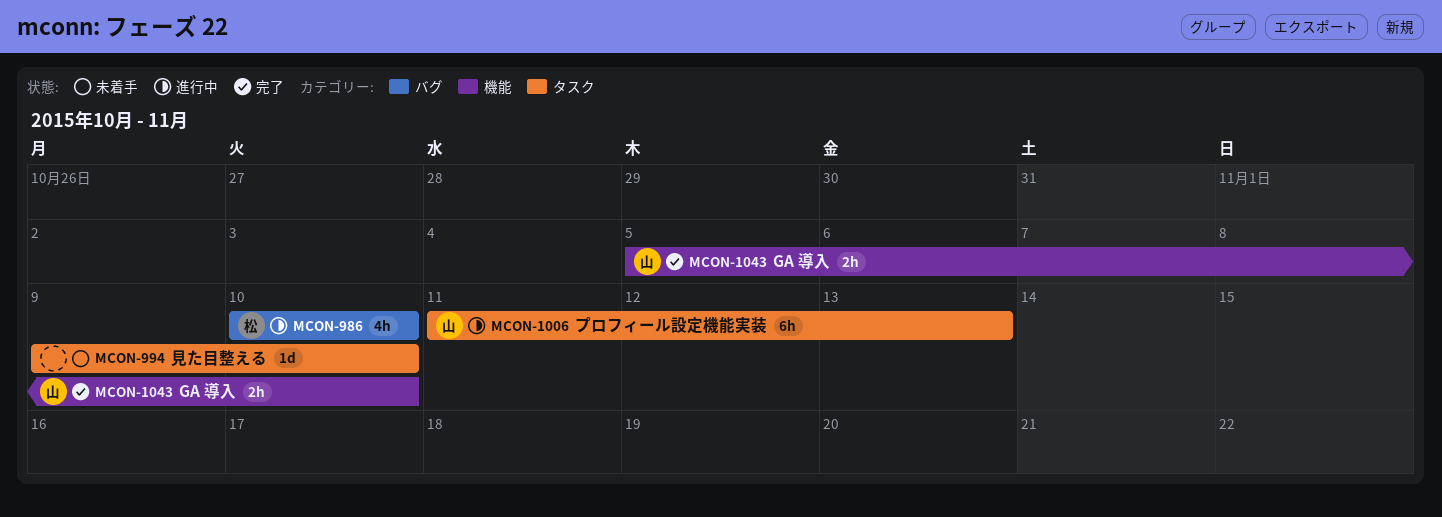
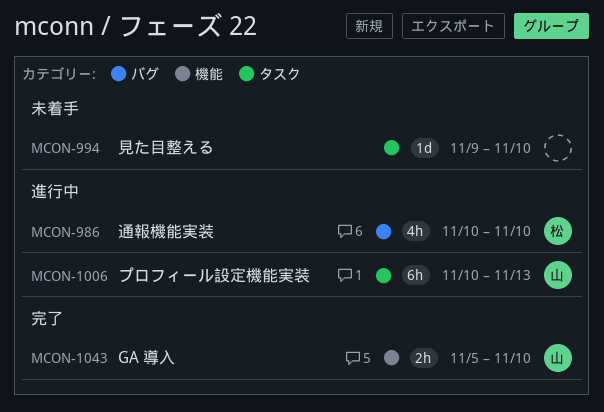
MCON-1006, start: Nov 11 -> Nov 10

